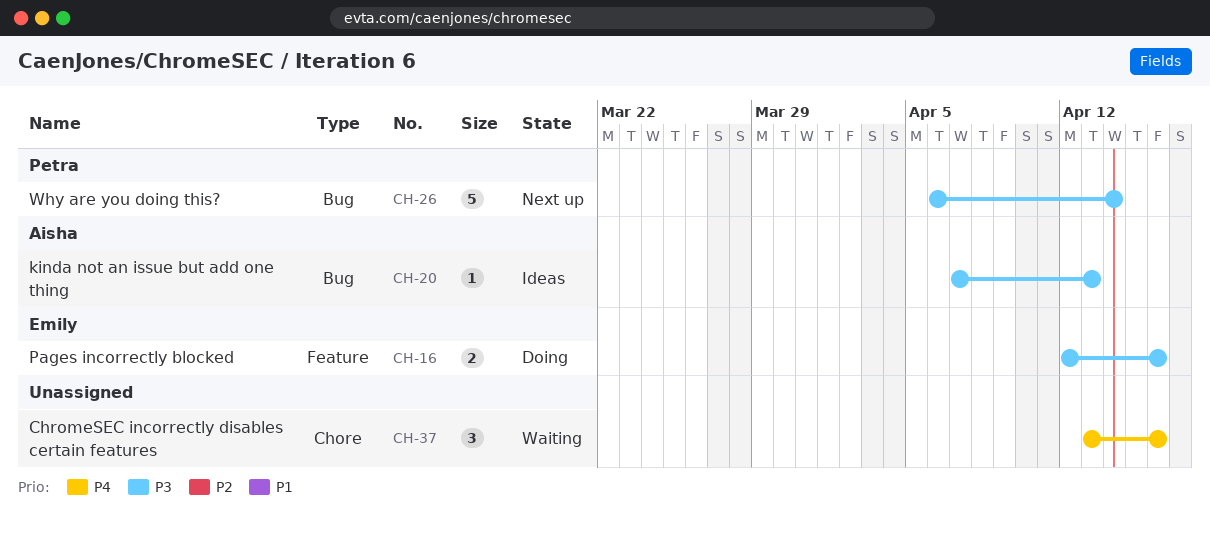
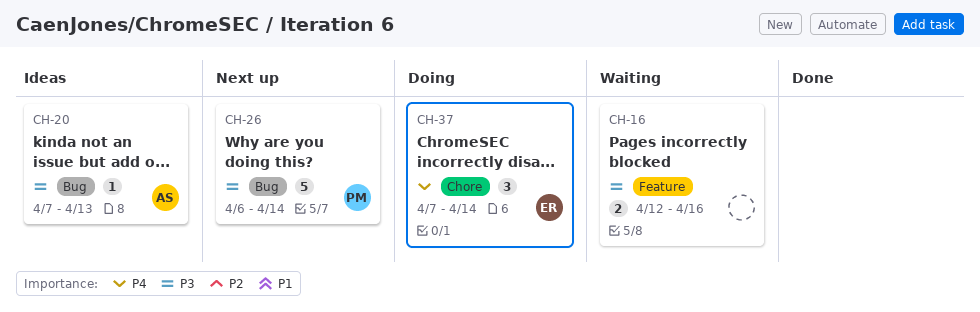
CH-16, status: Doing -> Waiting
CH-16, owner: Emily -> none
CH-37, status: Waiting -> Doing
CH-37, owner: none -> Emily
CH-37, start: Apr 13 -> Apr 7
CH-37, due: Apr 16 -> Apr 14

